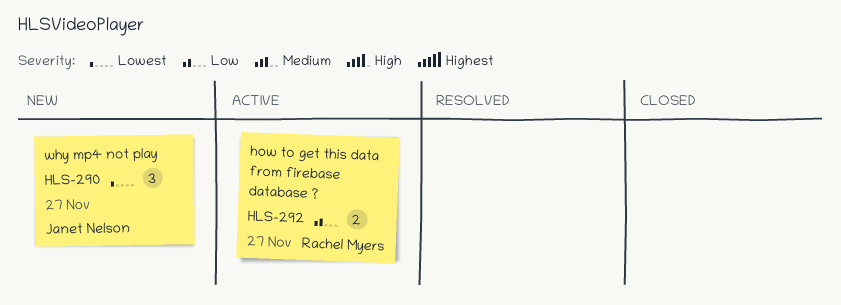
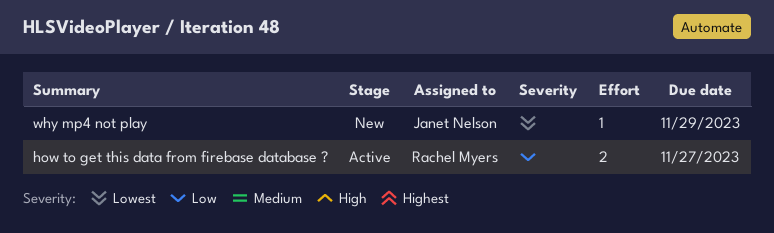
why mp4 not play, estimate: 3 -> 1
why mp4 not play, due: Nov 27 -> Nov 29

